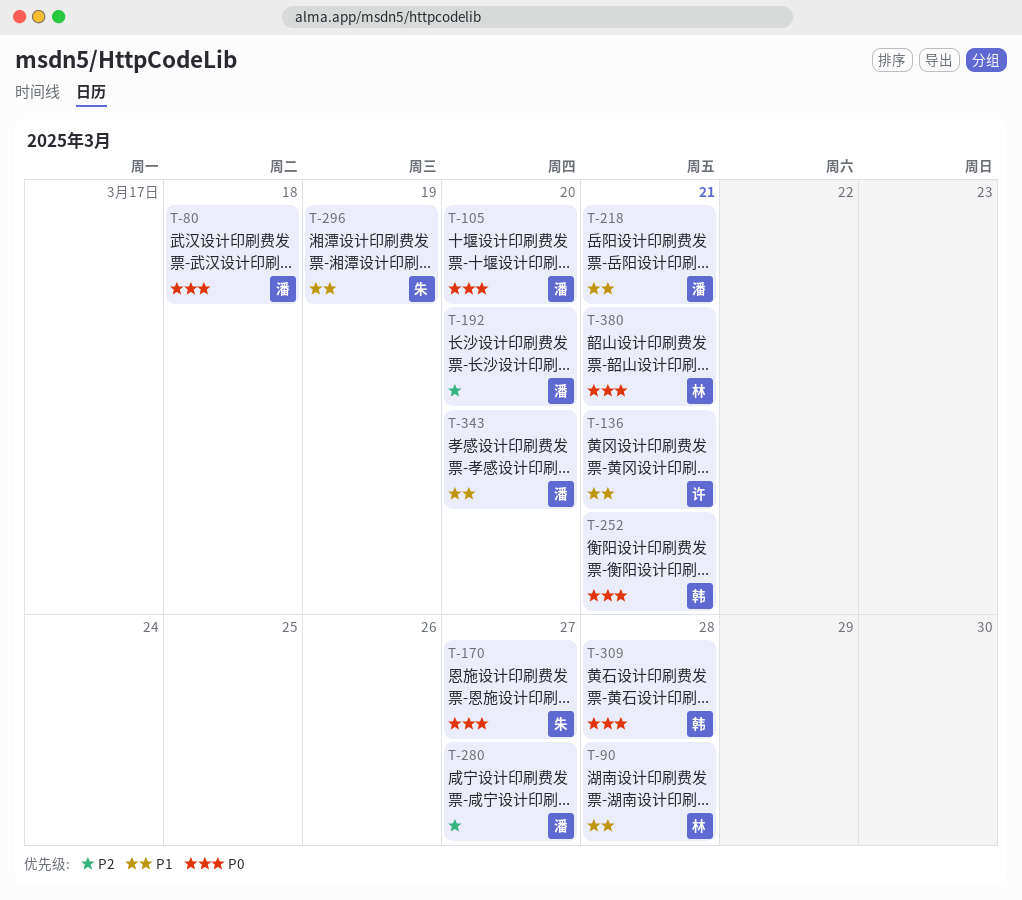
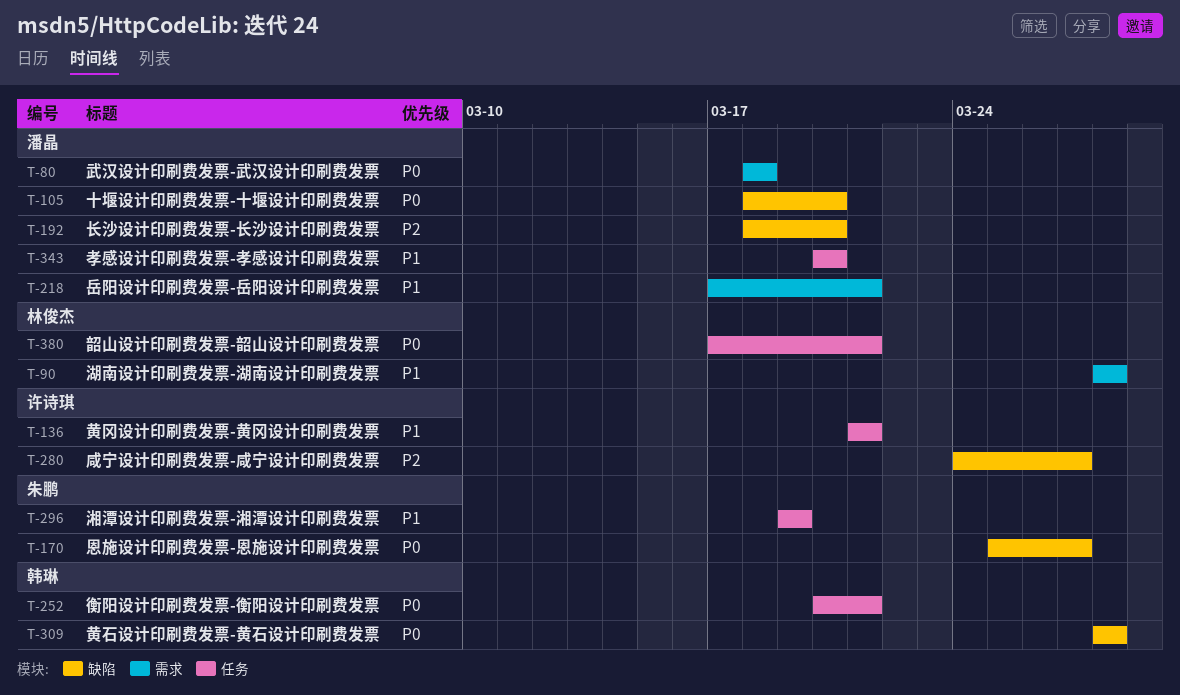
T-280, owner: 潘晶 -> 许诗琪

